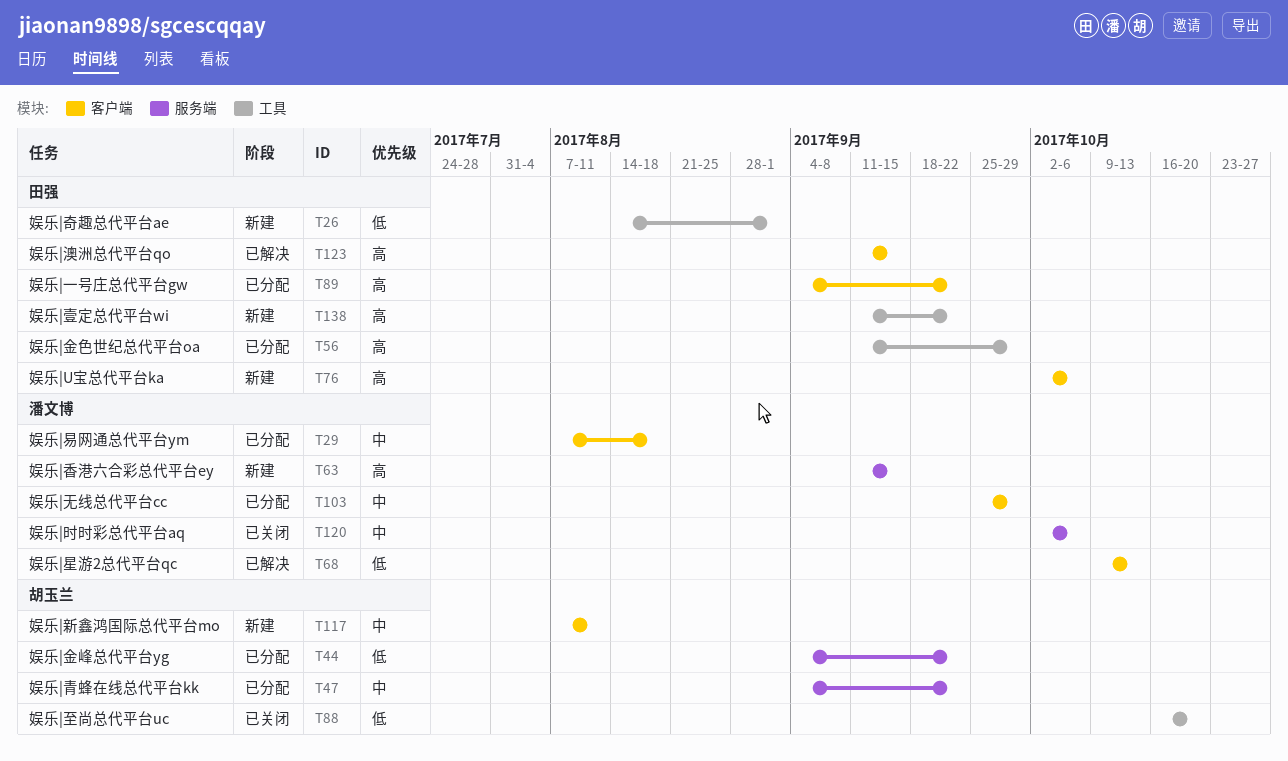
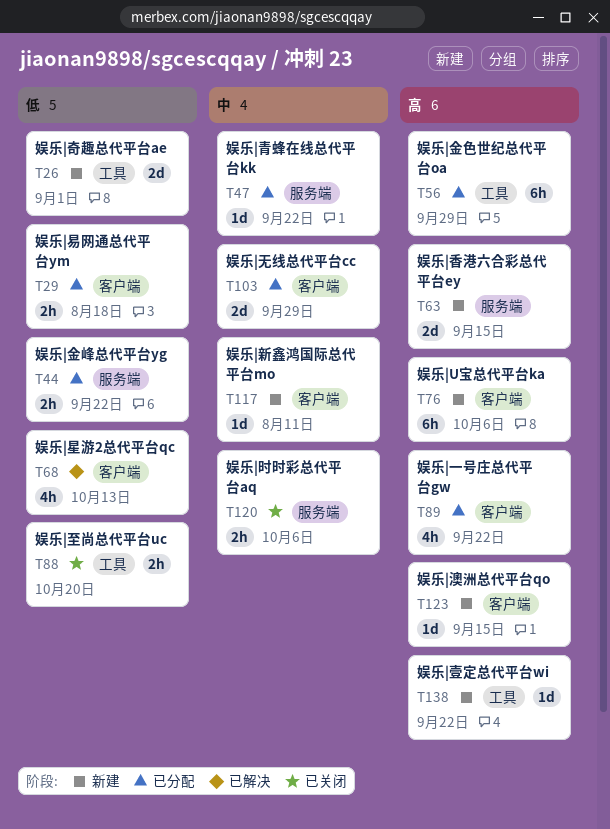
T29, priority: 中 -> 低
T123, status: 已解决 -> 新建

